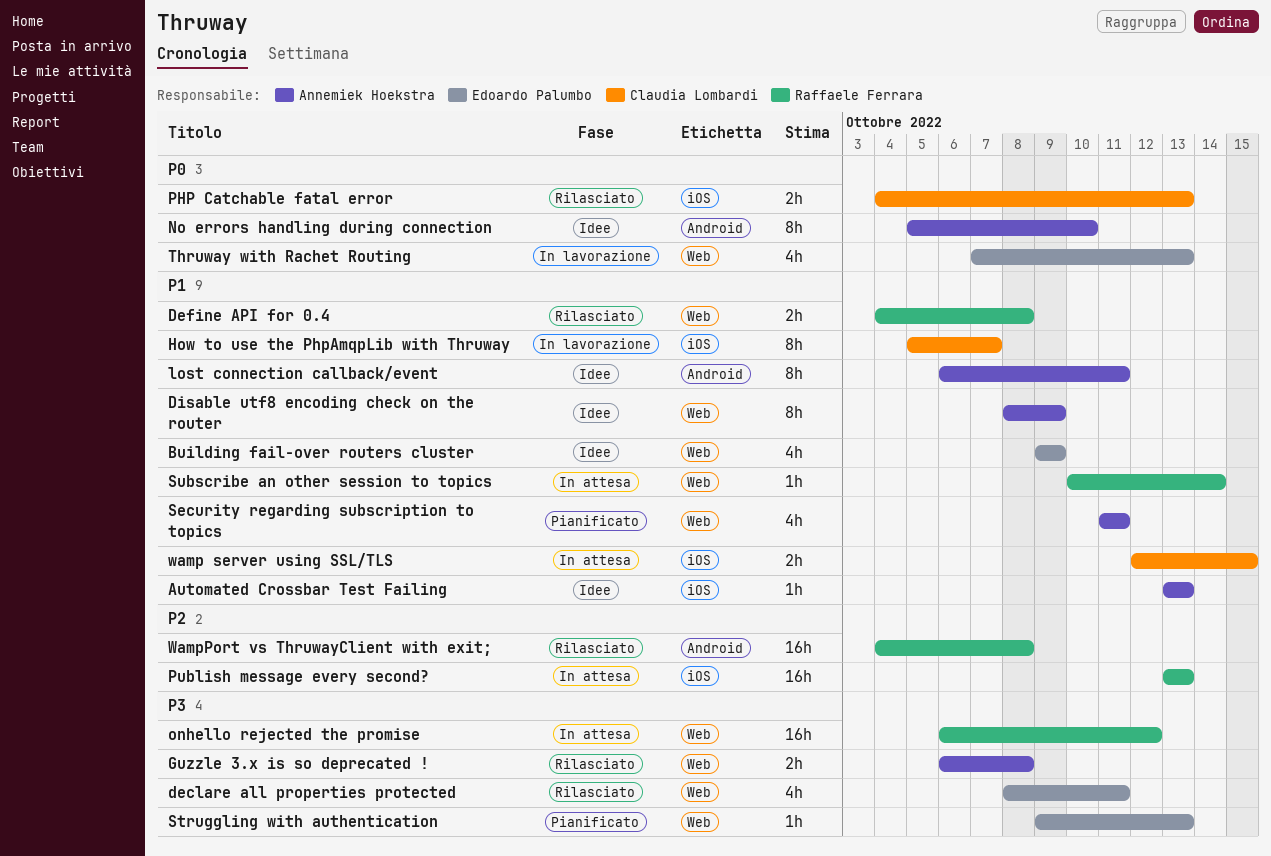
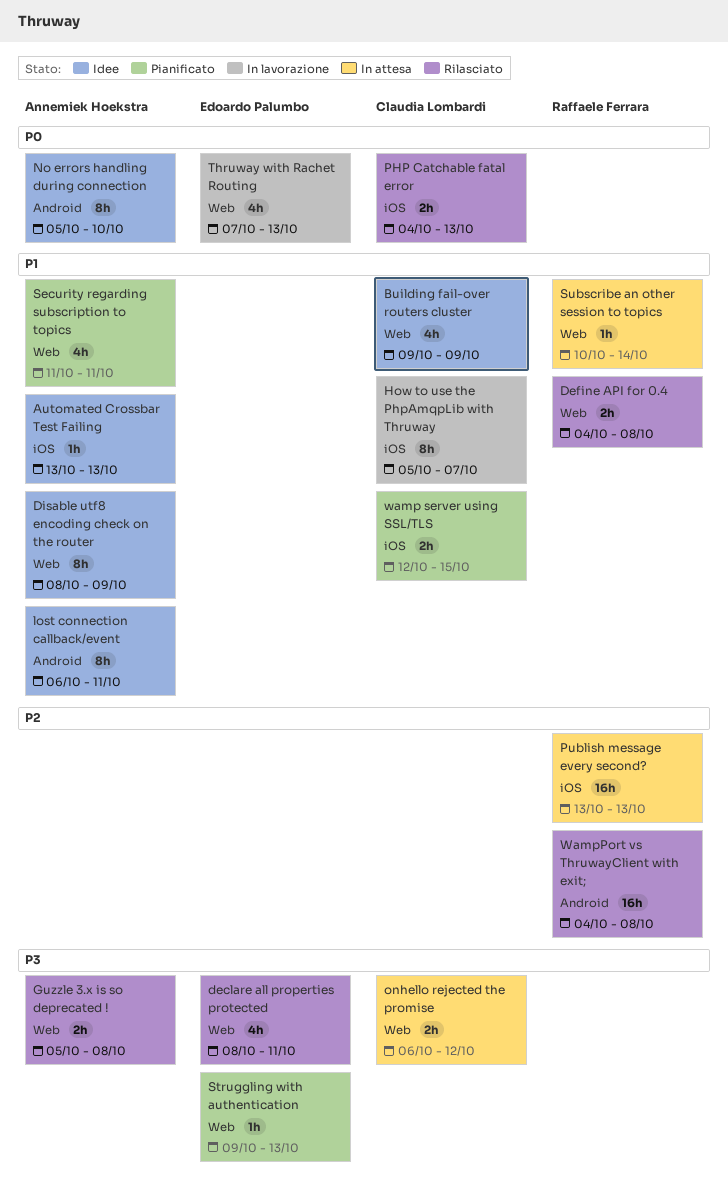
Building fail-over routers cluster, owner: Edoardo Palumbo -> Claudia Lombardi
Guzzle 3.x is so deprecated !, start: Oct 6 -> Oct 5
onhello rejected the promise, owner: Raffaele Ferrara -> Claudia Lombardi
onhello rejected the promise, estimate: 16h -> 2h
wamp server using SSL/TLS, status: In attesa -> Pianificato

